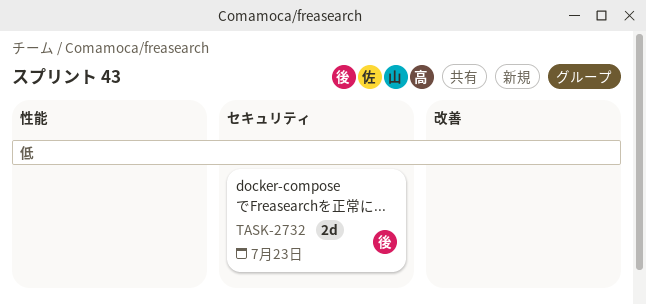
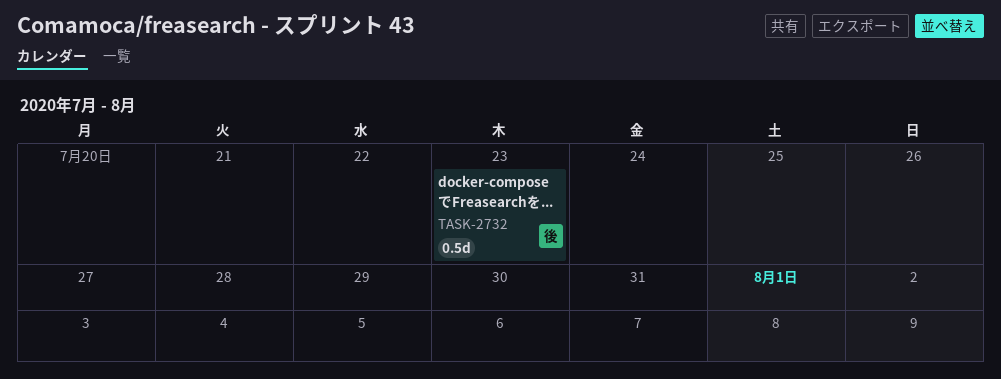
TASK-2732, estimate: 2d -> 0.5d

